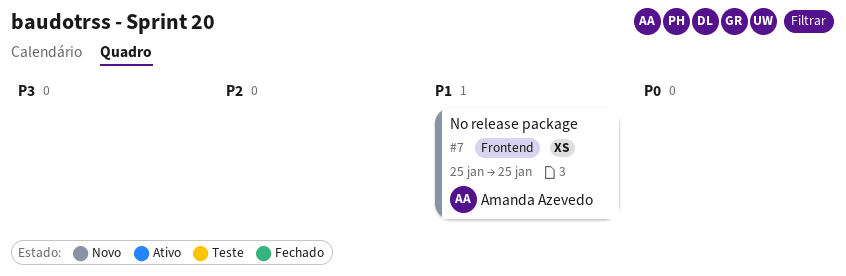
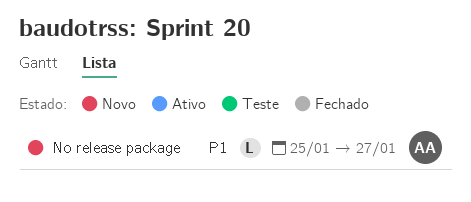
No release package, estimate: XS -> L
No release package, due: Jan 25 -> Jan 27

